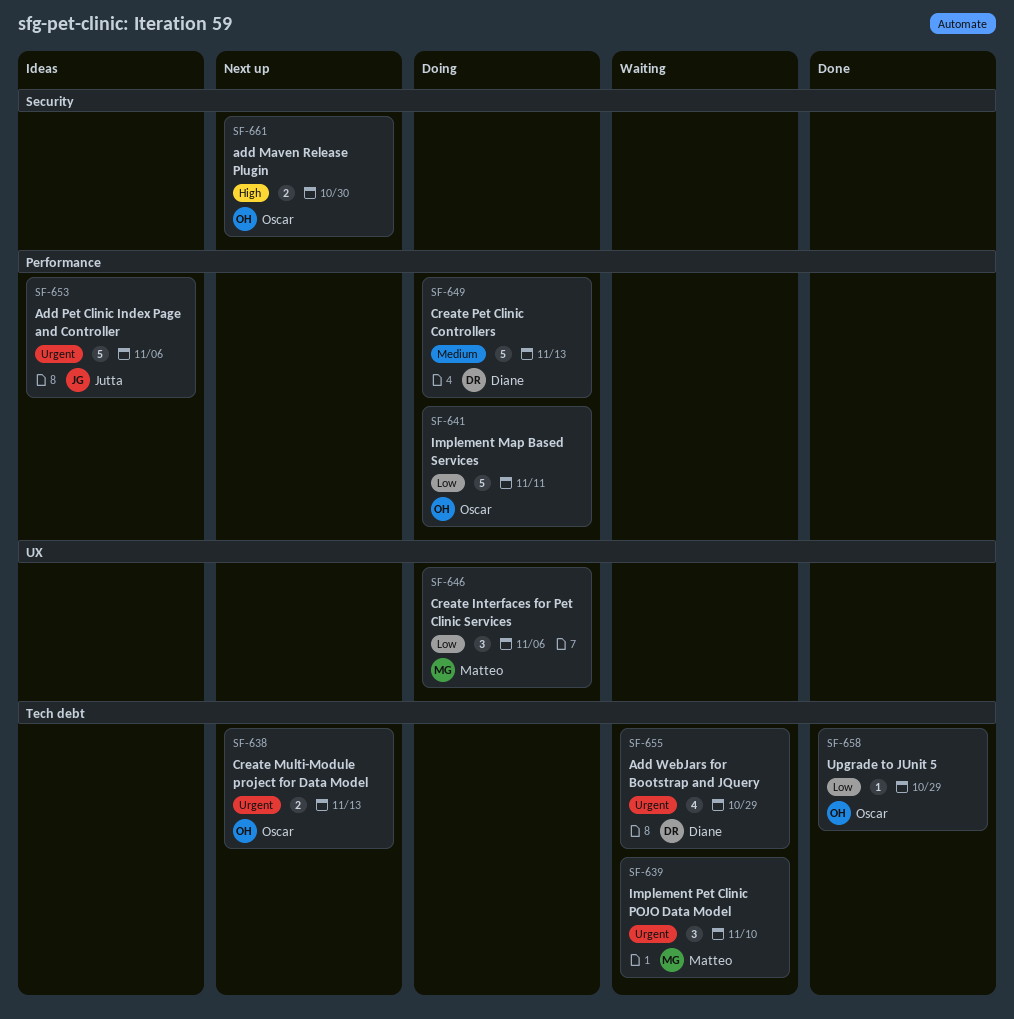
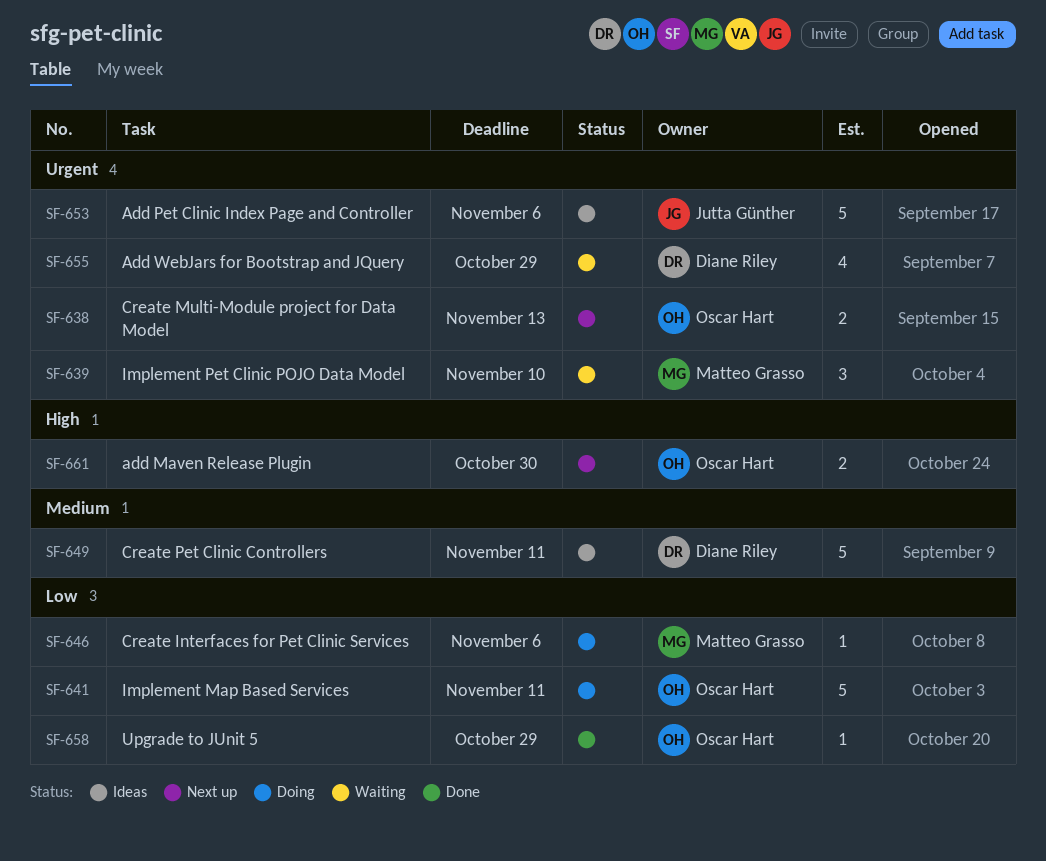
SF-646, estimate: 3 -> 1
SF-649, status: Doing -> Ideas
SF-649, due: Nov 13 -> Nov 11

